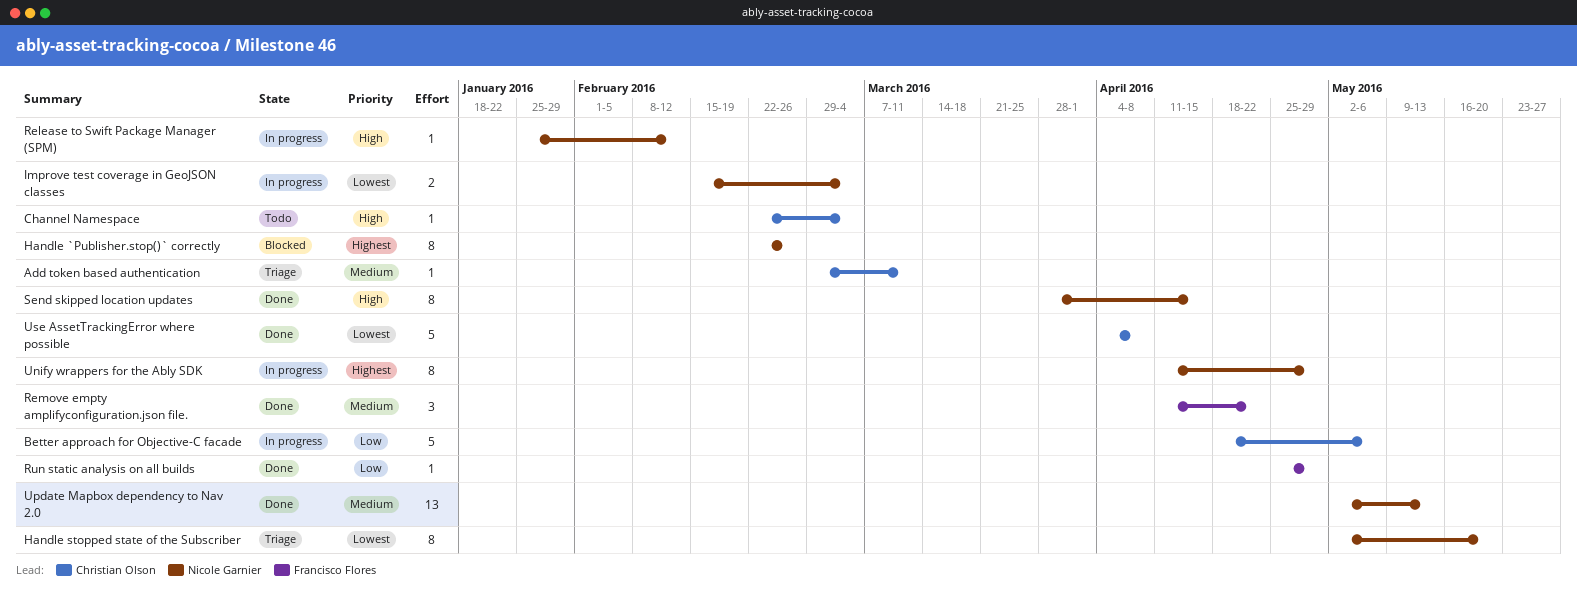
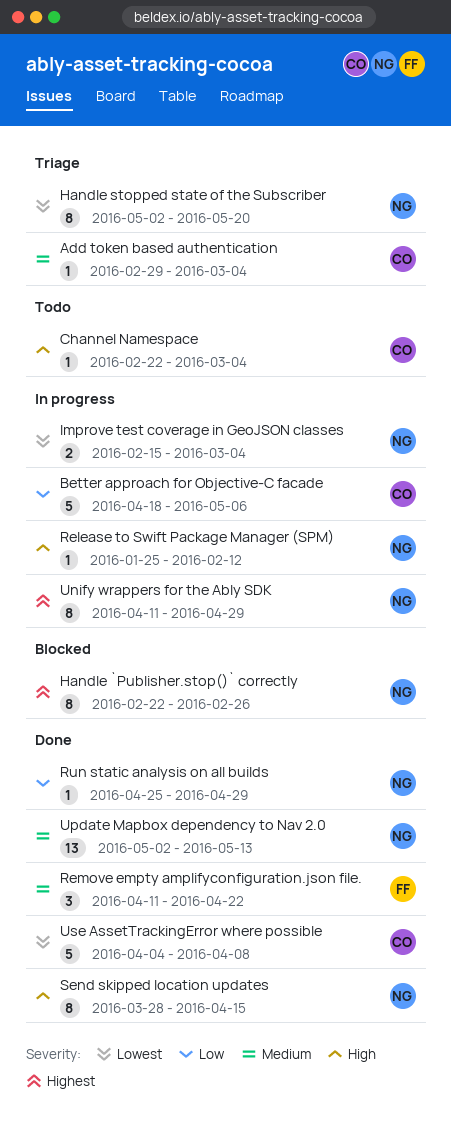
Add token based authentication, due: Mar 11 -> Mar 4
Run static analysis on all builds, owner: Francisco Flores -> Nicole Garnier

